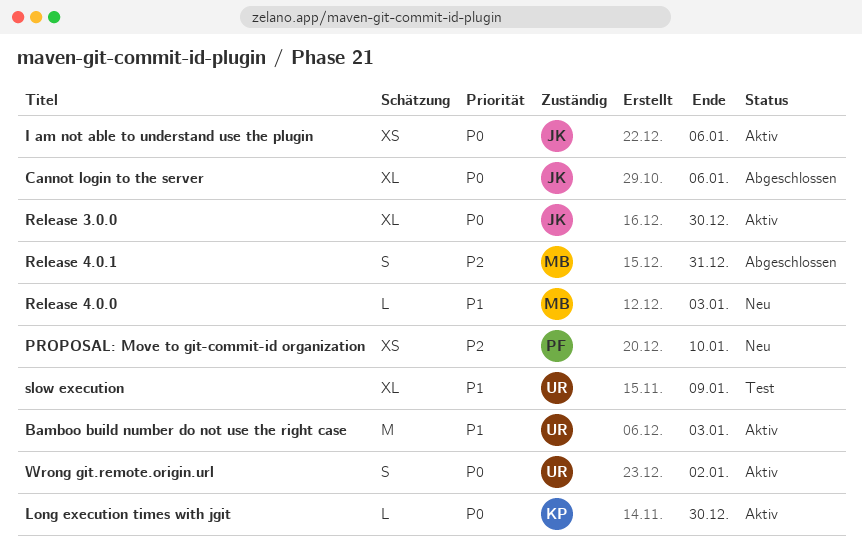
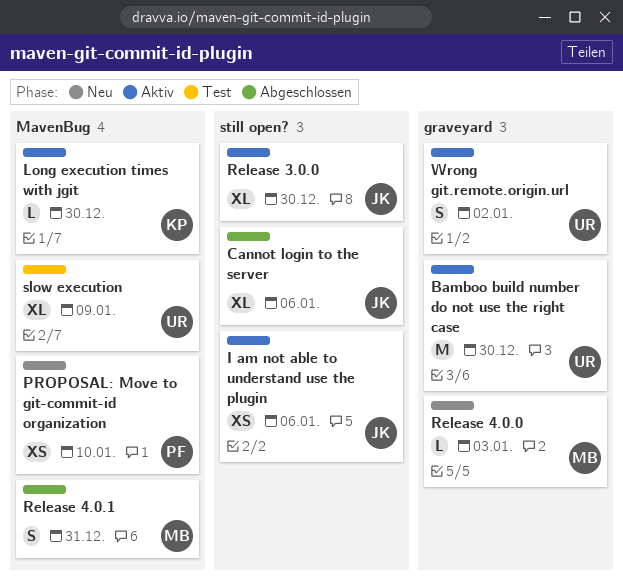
Bamboo build number do not use the right case, due: Jan 3 -> Dec 30

